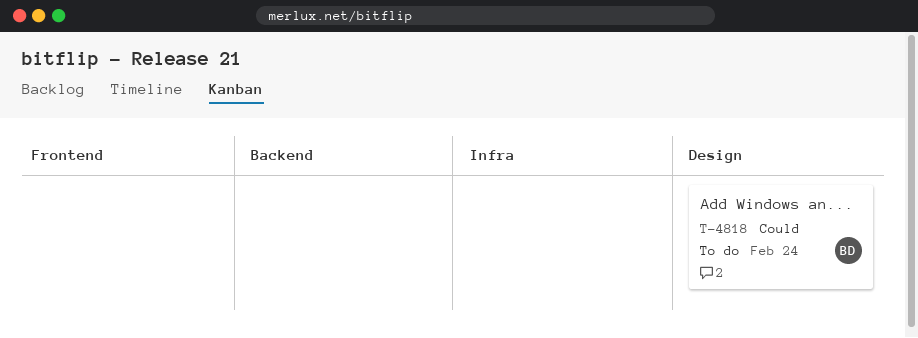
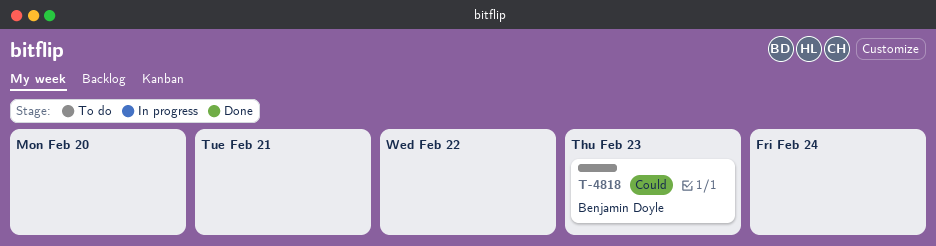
T-4818, due: Feb 24 -> Feb 23

